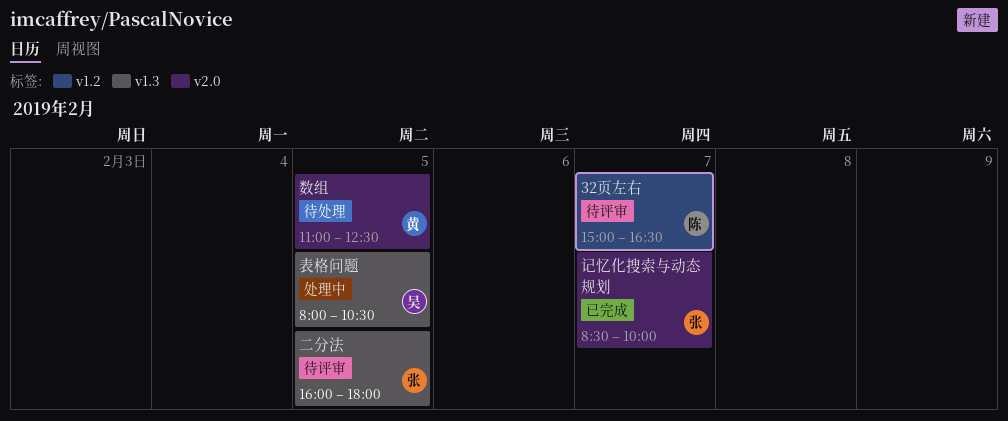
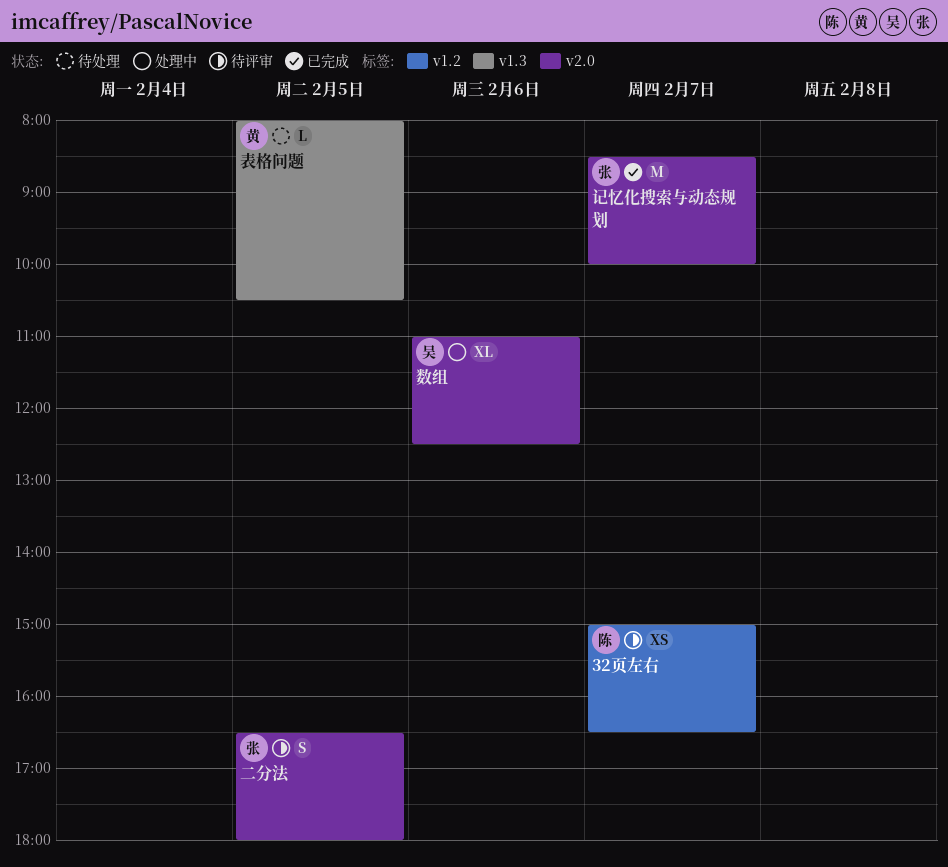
二分法, label: v1.3 -> v2.0
二分法, begins: 16:00 -> 16:30
数组, status: 待处理 -> 处理中
数组, owner: 黄 -> 吴
数组, day: Feb 5 -> Feb 6
表格问题, status: 处理中 -> 待处理
表格问题, owner: 吴 -> 黄

